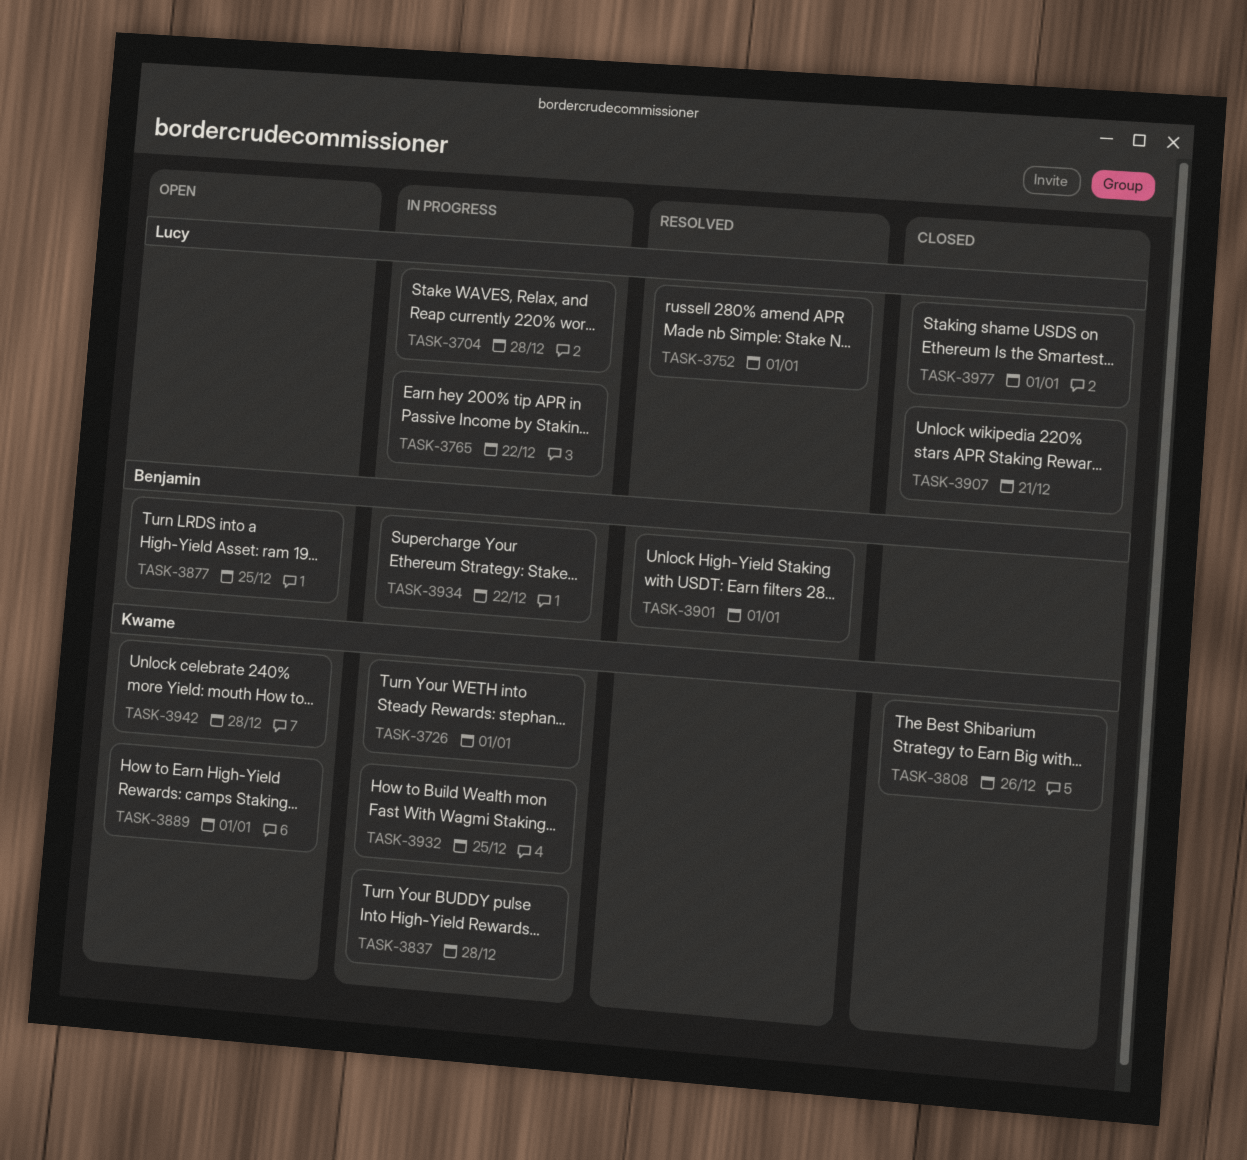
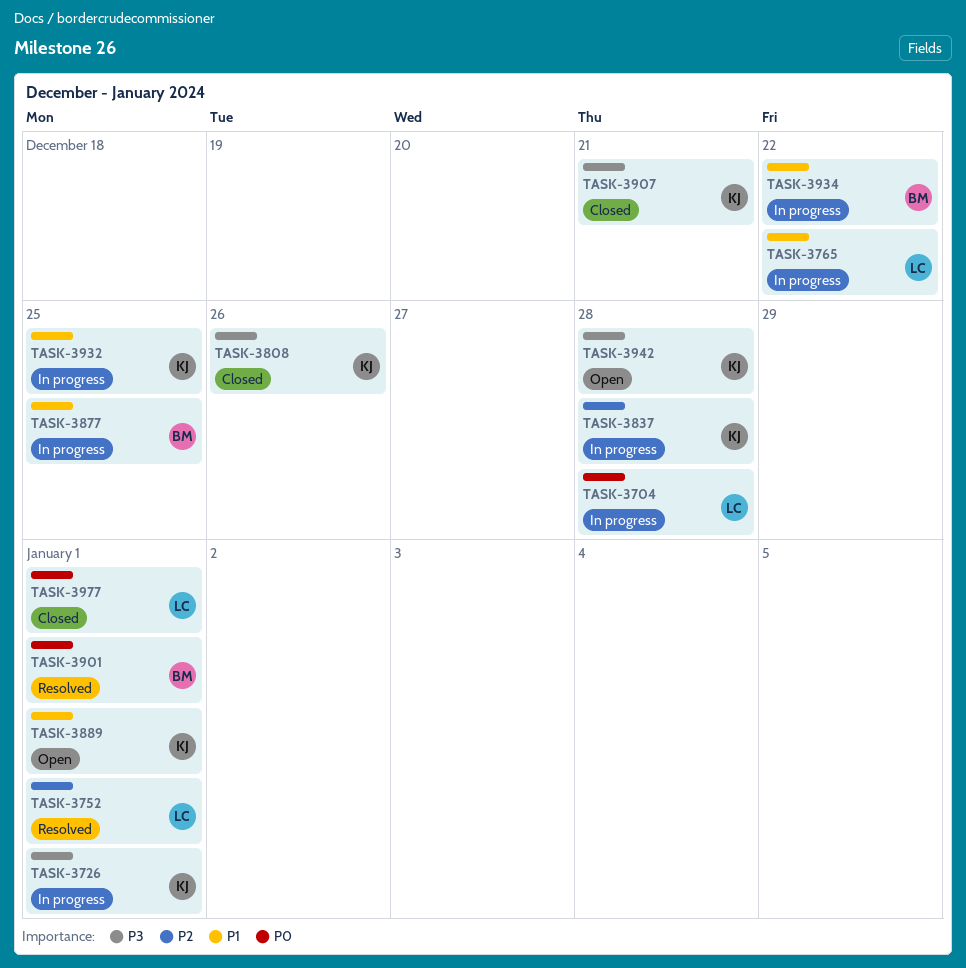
TASK-3877, status: Open -> In progress
TASK-3907, owner: Lucy -> Kwame

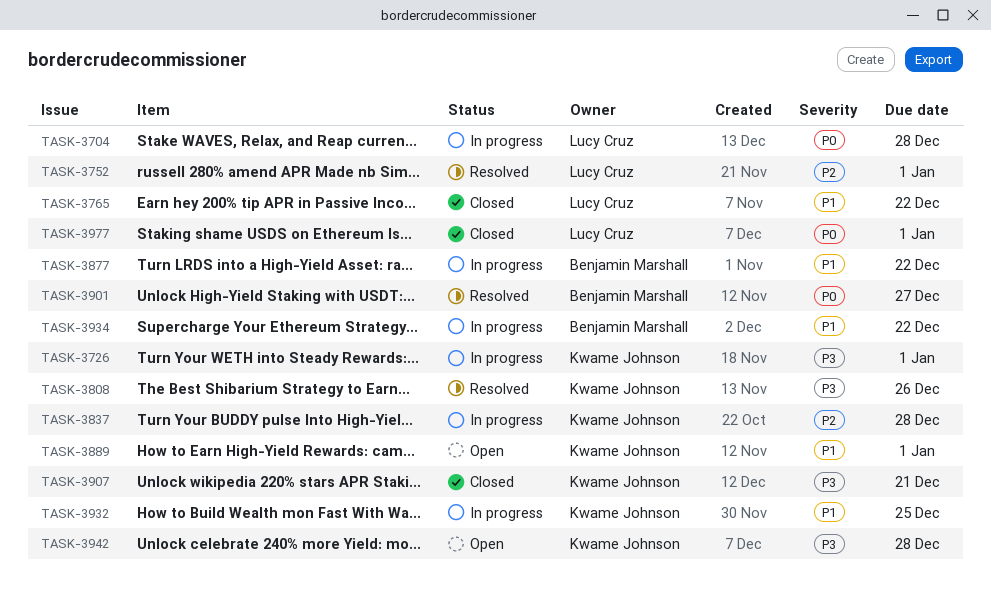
TASK-3765, status: In progress -> Closed
TASK-3808, status: Closed -> Resolved
TASK-3877, due: Dec 25 -> Dec 22
TASK-3901, due: Jan 1 -> Dec 27

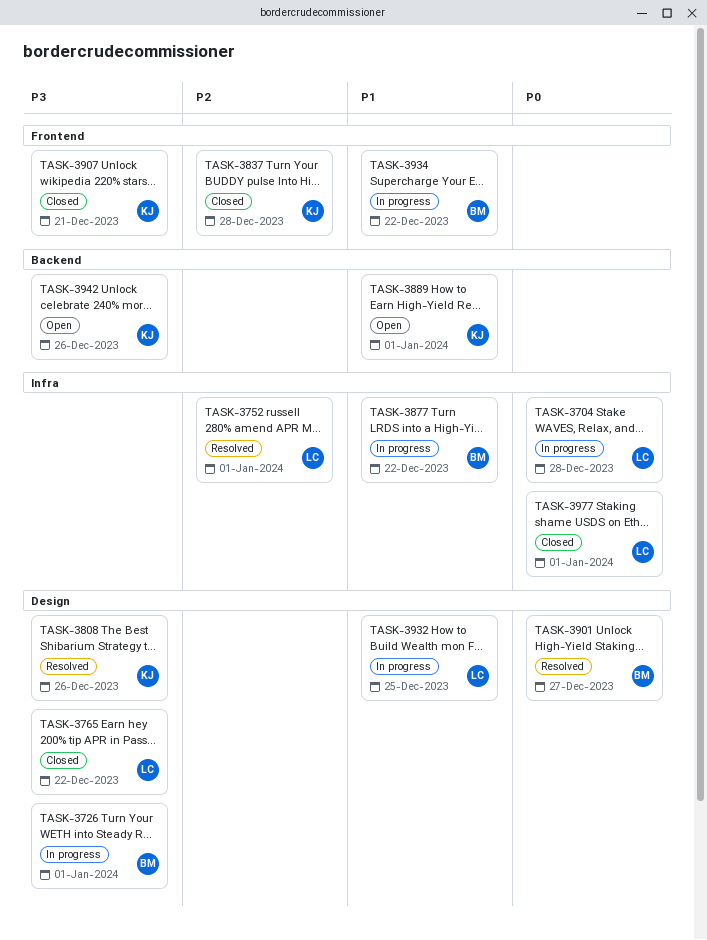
TASK-3726, owner: Kwame Johnson -> Benjamin Marshall
TASK-3765, priority: P1 -> P3
TASK-3837, status: In progress -> Closed
TASK-3932, owner: Kwame Johnson -> Lucy Cruz
TASK-3942, due: Dec 28 -> Dec 26

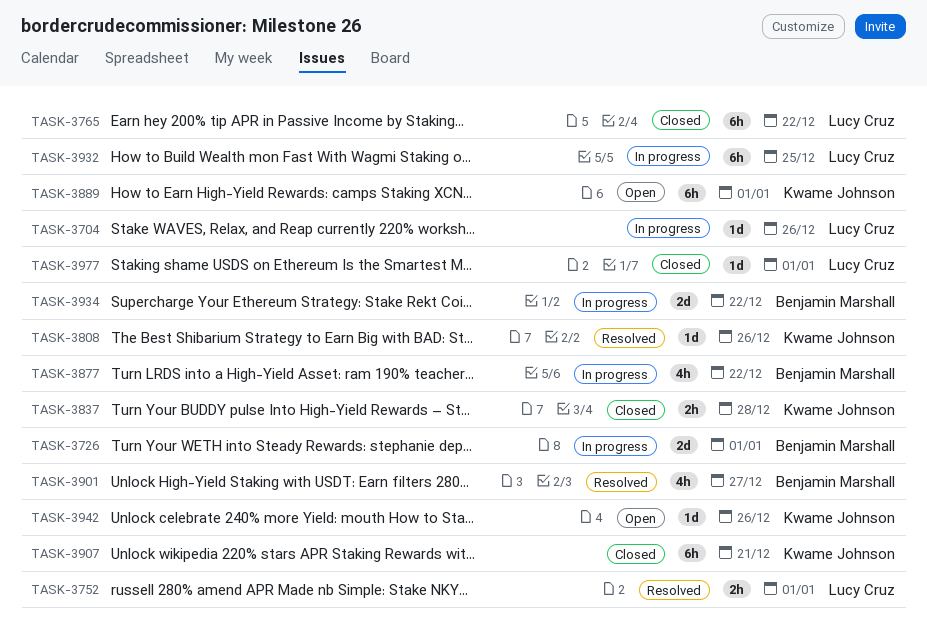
TASK-3704, due: Dec 28 -> Dec 26

